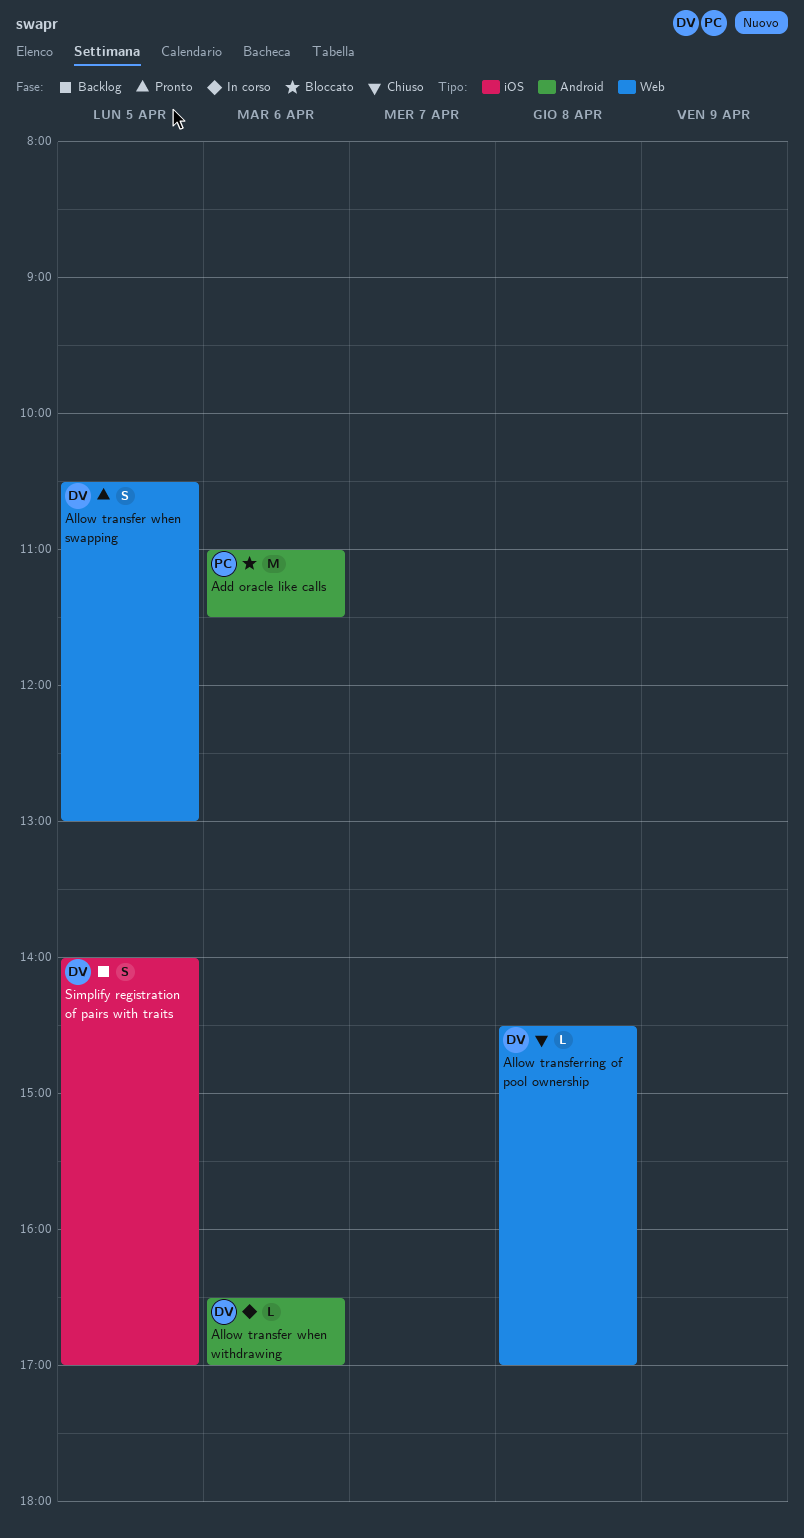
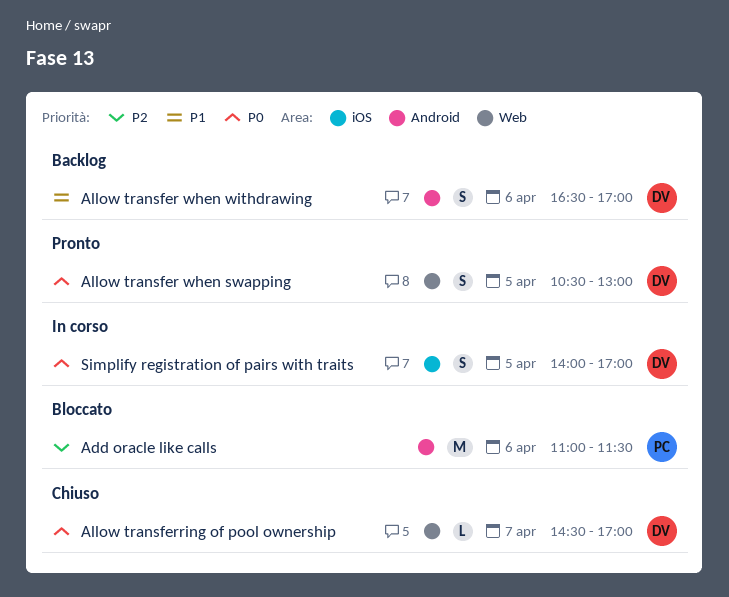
Allow transfer when withdrawing, status: In corso -> Backlog
Allow transfer when withdrawing, estimate: L -> S
Allow transferring of pool ownership, day: Apr 8 -> Apr 7
Simplify registration of pairs with traits, status: Backlog -> In corso

